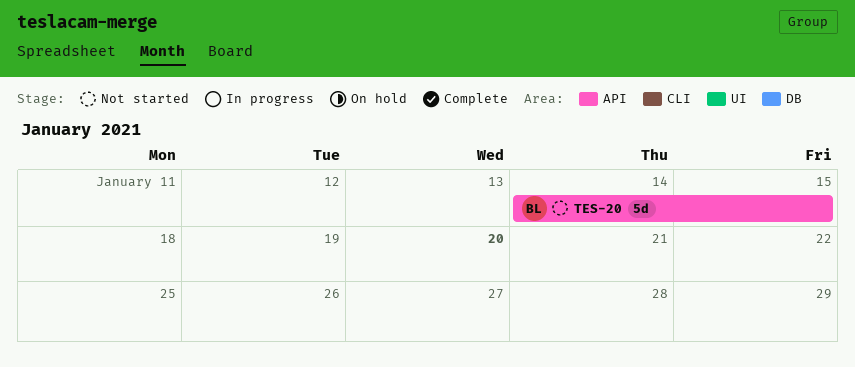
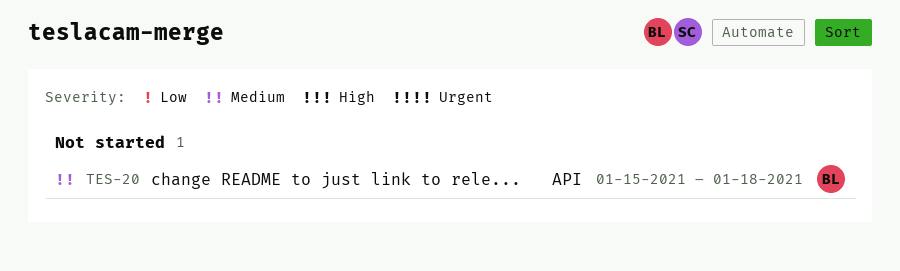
TES-20, start: Jan 14 -> Jan 15
TES-20, due: Jan 15 -> Jan 18

